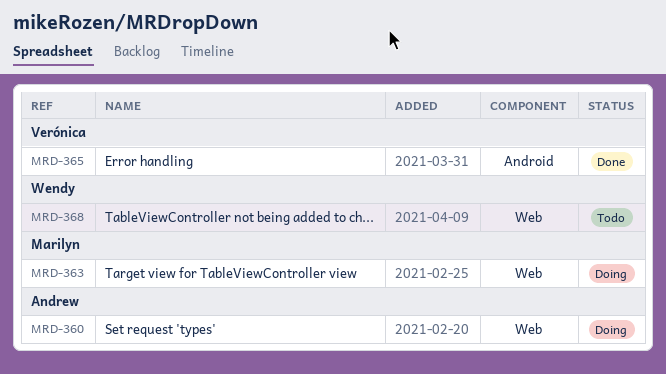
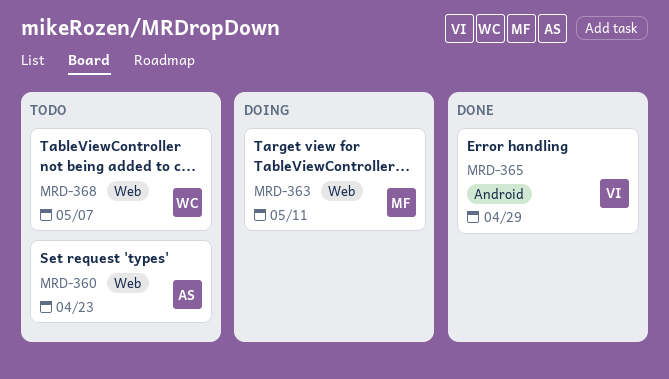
MRD-360, status: Doing -> Todo

